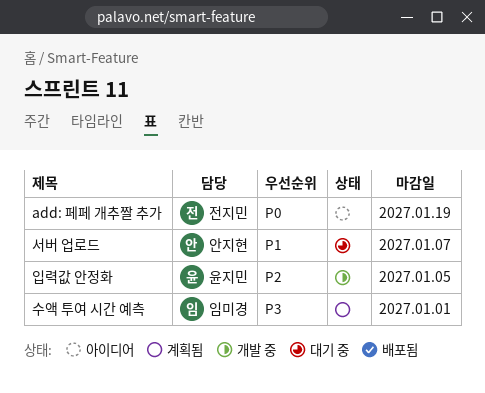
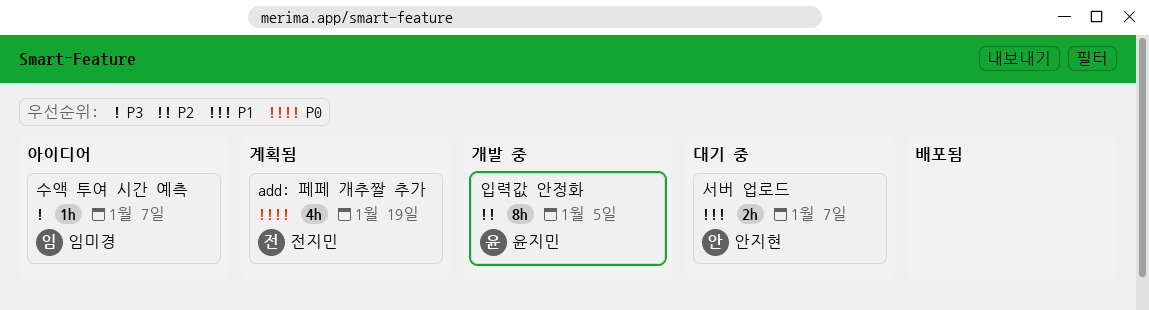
add: 페페 개추짤 추가, status: 아이디어 -> 계획됨
수액 투여 시간 예측, status: 계획됨 -> 아이디어
수액 투여 시간 예측, due: Jan 1 -> Jan 7

